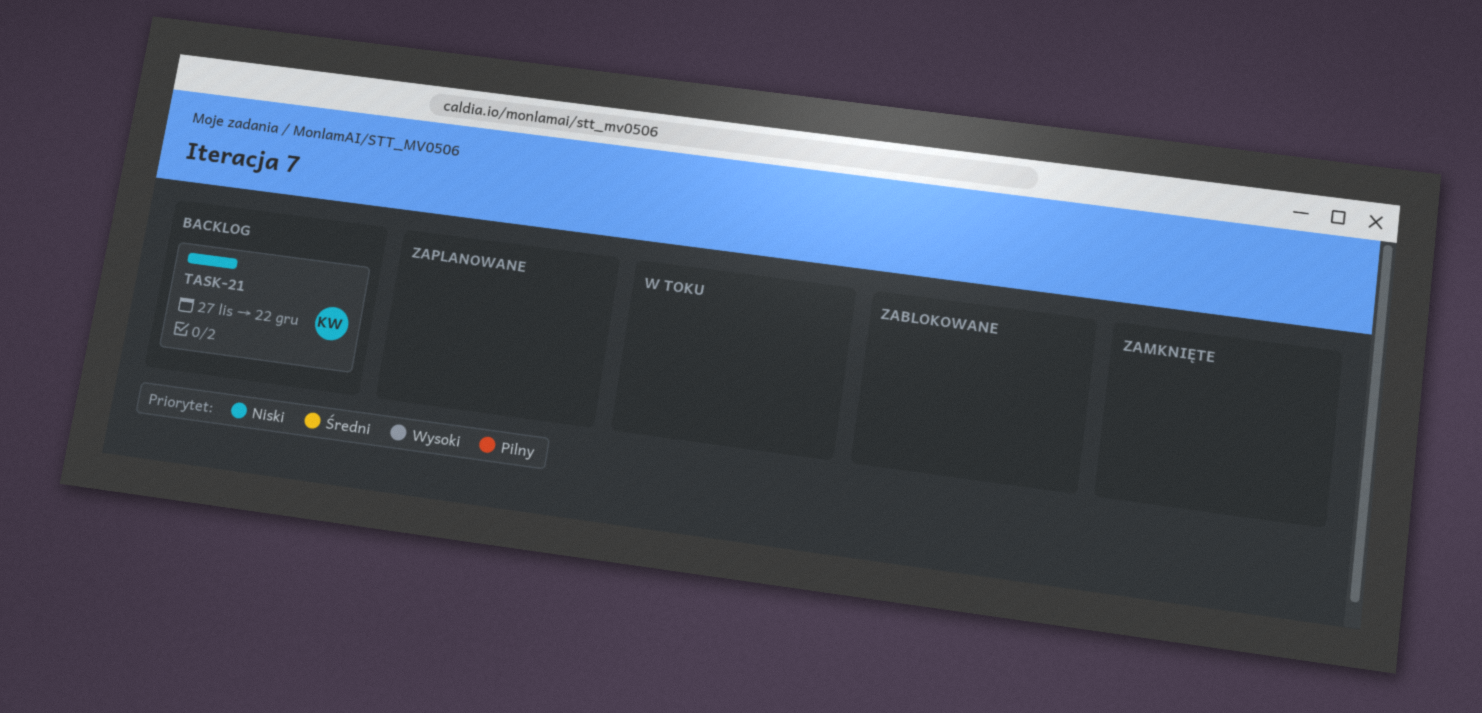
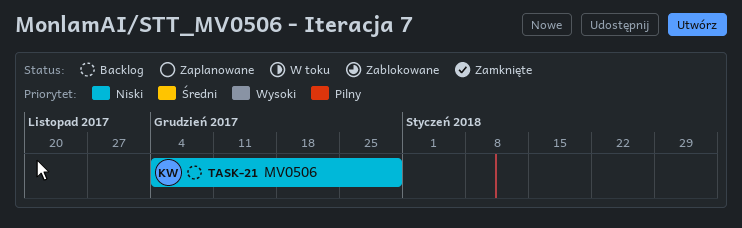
TASK-21, start: Nov 27 -> Dec 4
TASK-21, due: Dec 22 -> Dec 29

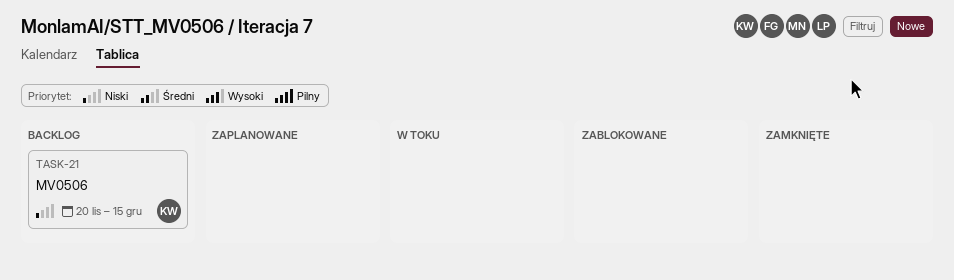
TASK-21, start: Dec 4 -> Nov 20
TASK-21, due: Dec 29 -> Dec 15

